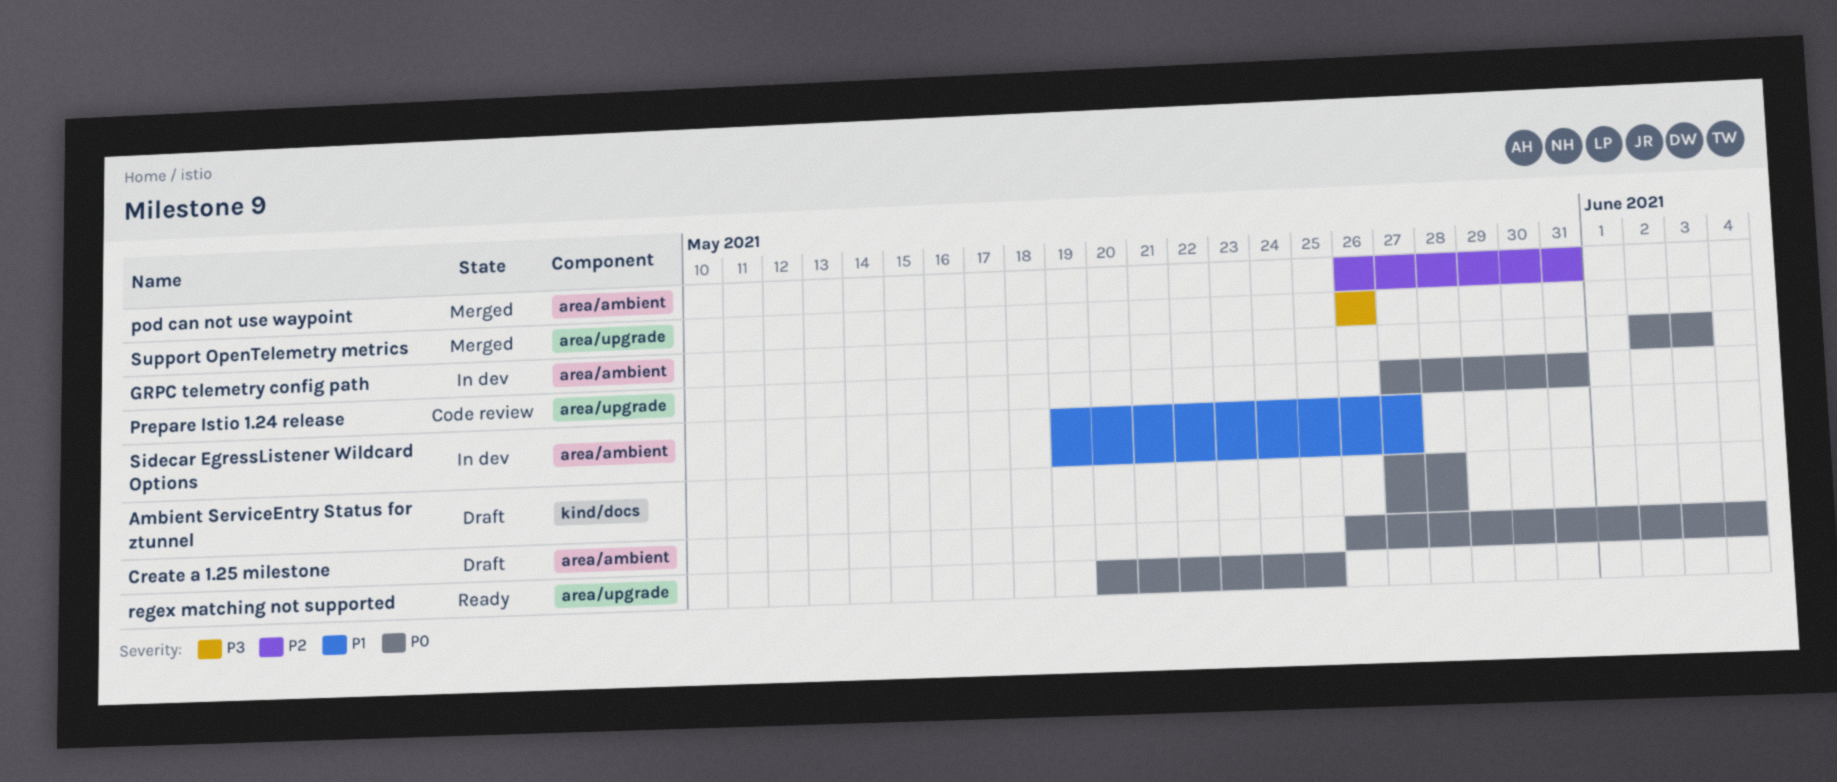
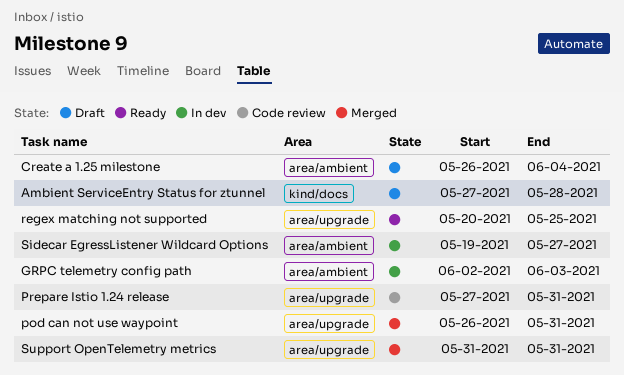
pod can not use waypoint, label: area/ambient -> area/upgrade
Support OpenTelemetry metrics, start: May 26 -> May 31
Support OpenTelemetry metrics, due: May 26 -> May 31

